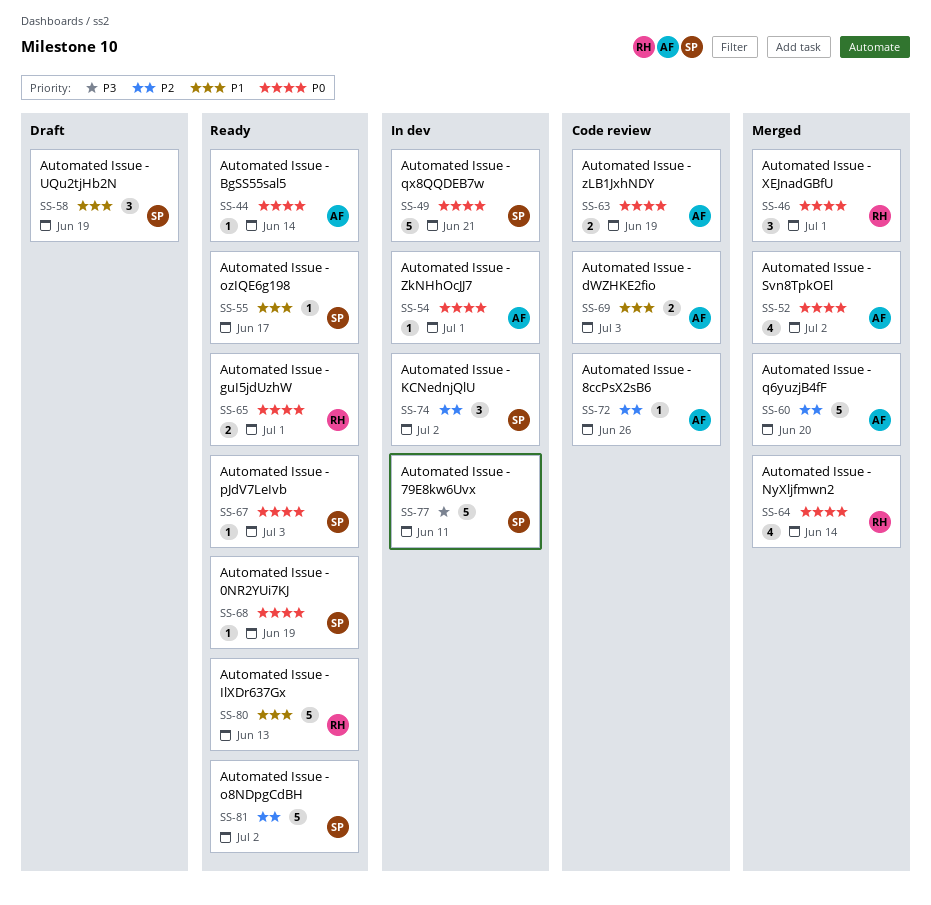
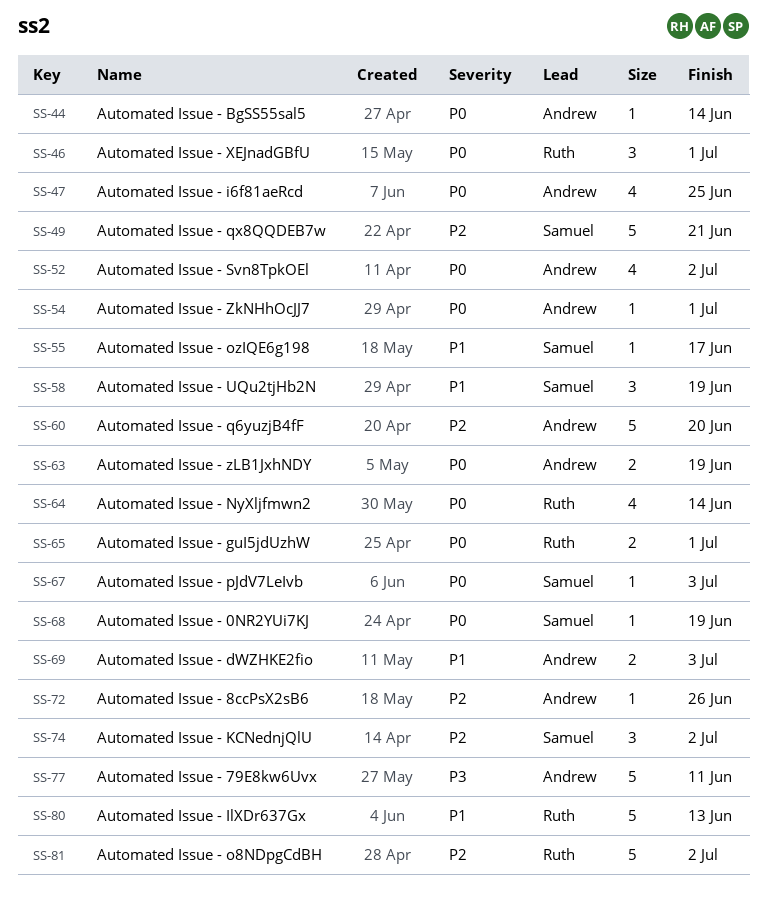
SS-47: none -> present
SS-49, priority: P0 -> P2
SS-77, owner: Samuel -> Andrew
SS-81, owner: Samuel -> Ruth

